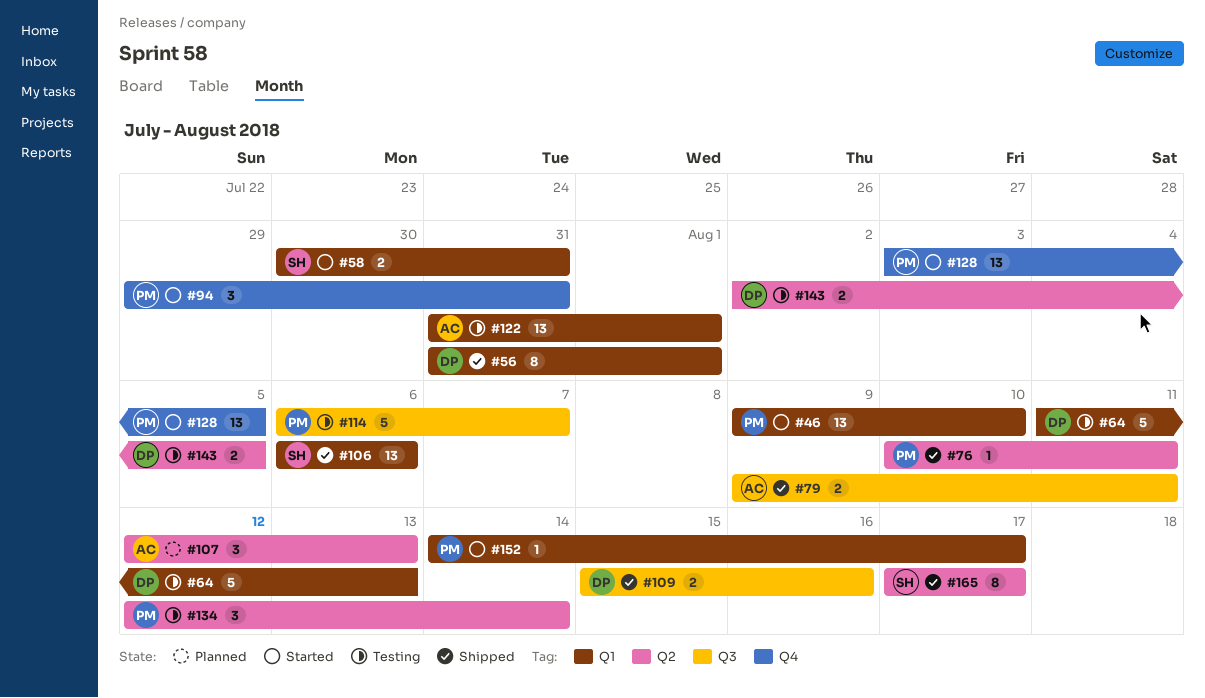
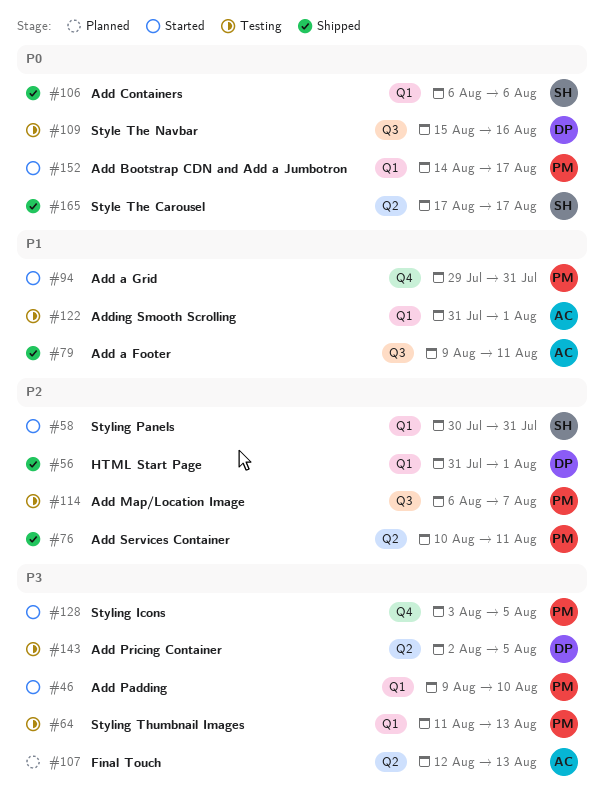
#64, owner: DP -> PM
#109, status: Shipped -> Testing
#134: present -> none

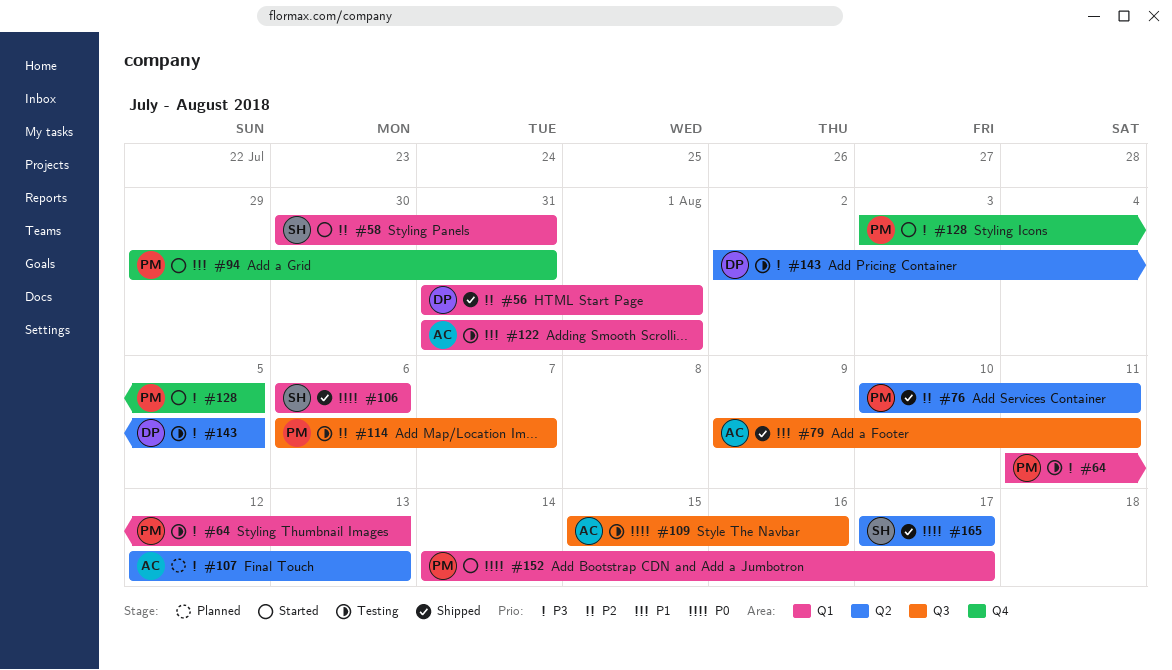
#46: present -> none
#109, owner: DP -> AC

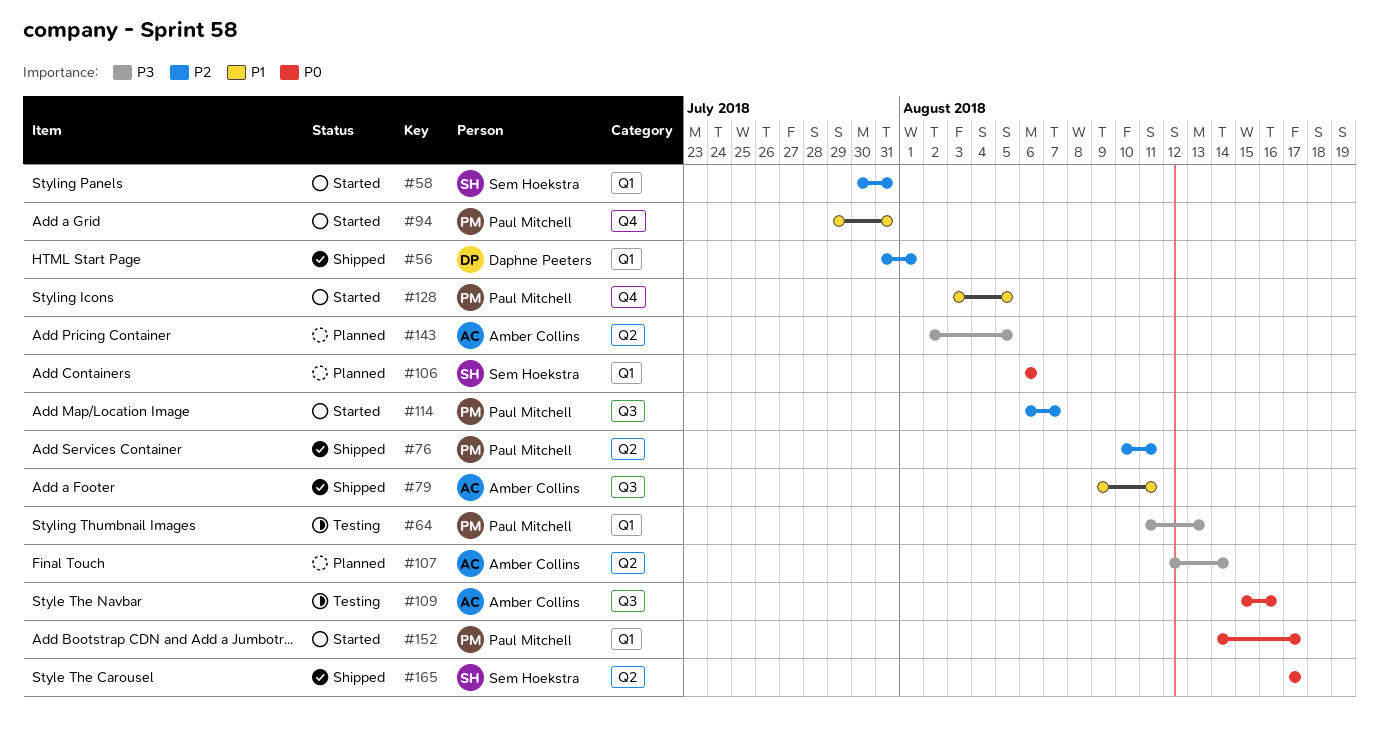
#106, status: Shipped -> Planned
#107, due: Aug 13 -> Aug 14
#114, status: Testing -> Started
#122: present -> none
#128, priority: P3 -> P1
#143, status: Testing -> Planned
#143, owner: Daphne Peeters -> Amber Collins

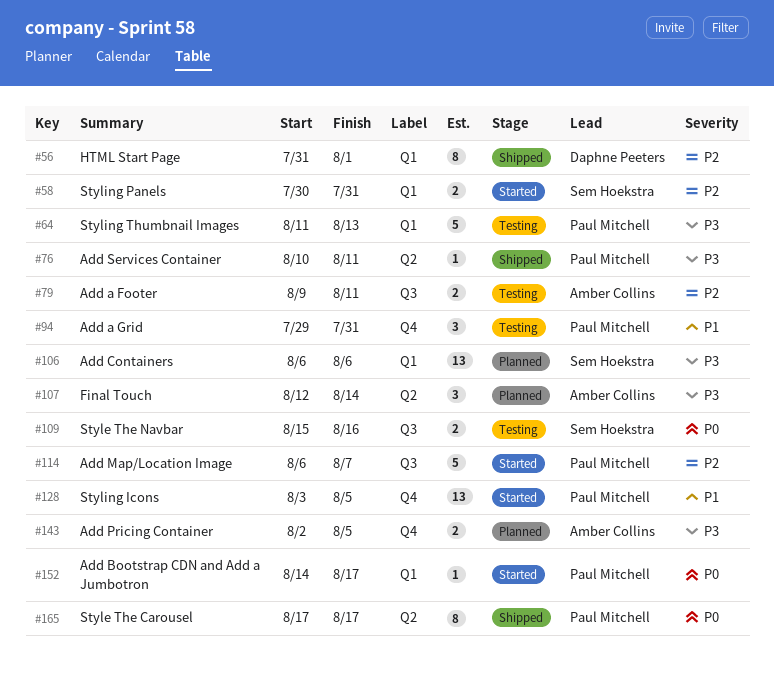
#76, priority: P2 -> P3
#79, status: Shipped -> Testing
#79, priority: P1 -> P2
#94, status: Started -> Testing
#106, priority: P0 -> P3
#109, owner: Amber Collins -> Sem Hoekstra
#143, label: Q2 -> Q4
#165, owner: Sem Hoekstra -> Paul Mitchell

